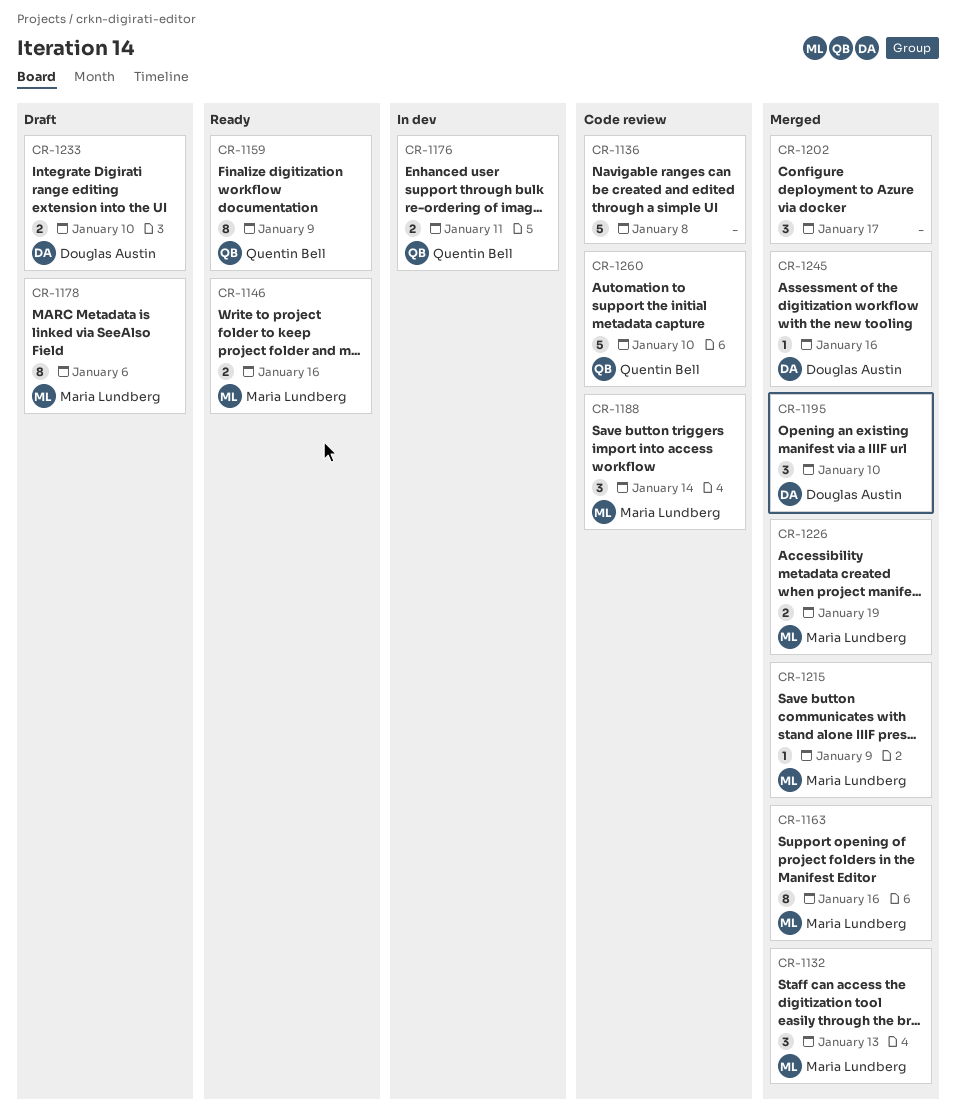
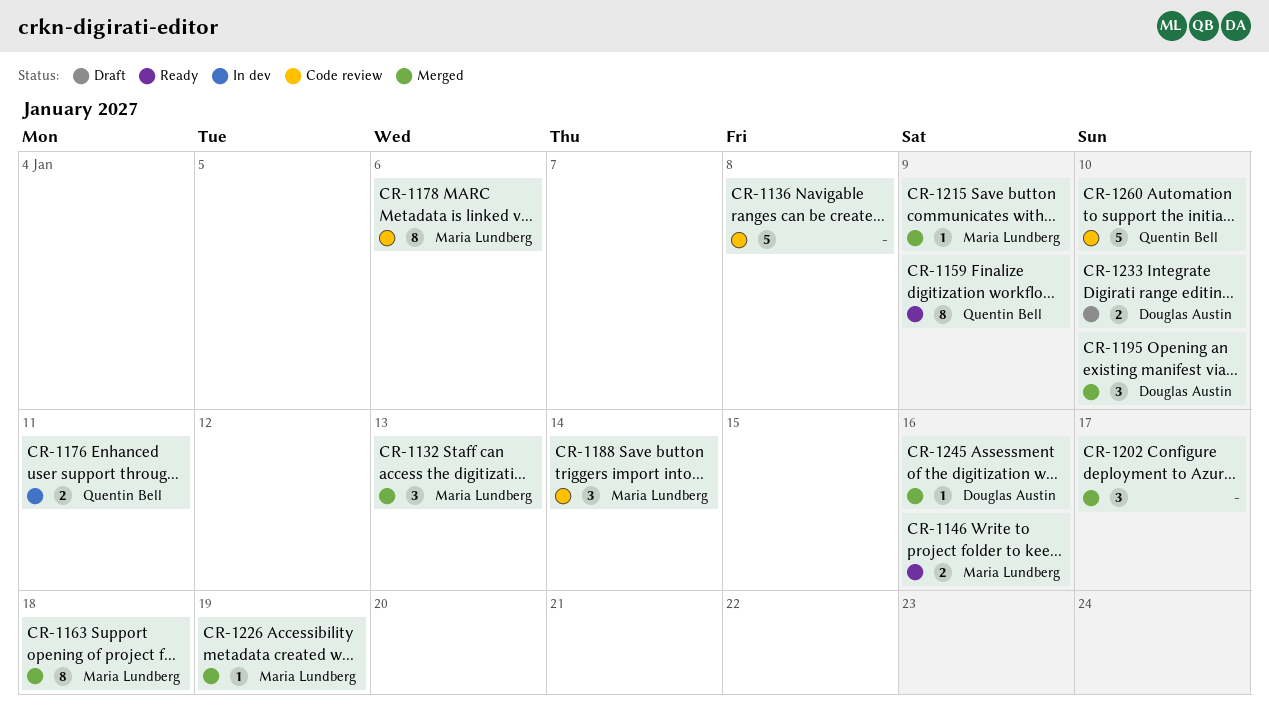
CR-1163, due: Jan 16 -> Jan 18
CR-1178, status: Draft -> Code review
CR-1226, estimate: 2 -> 1

